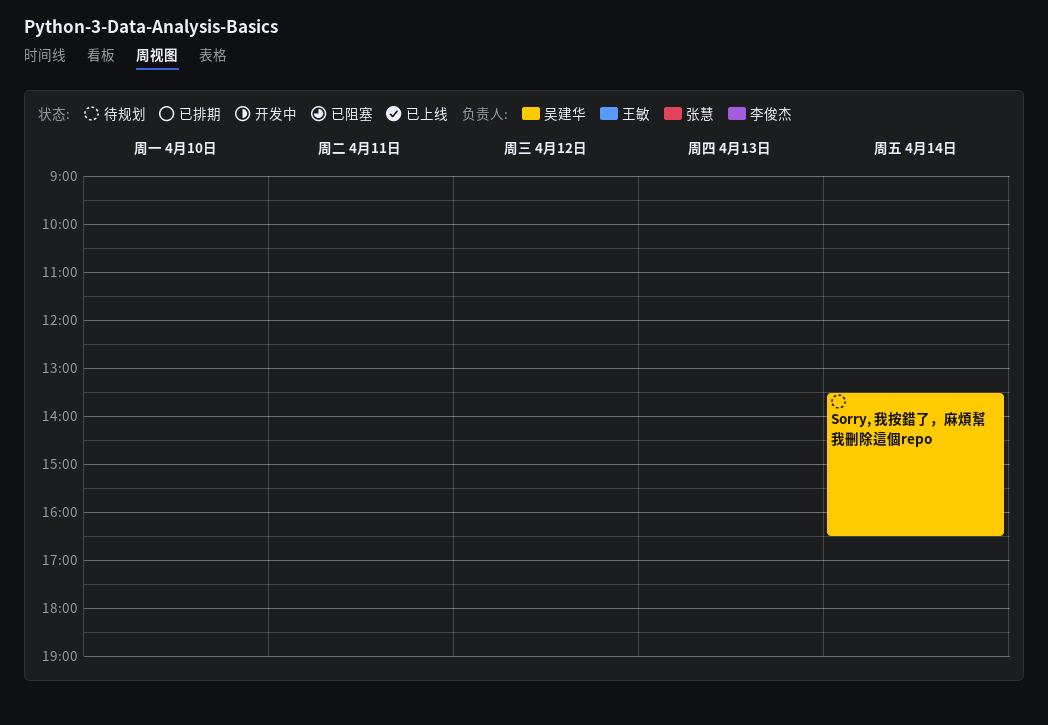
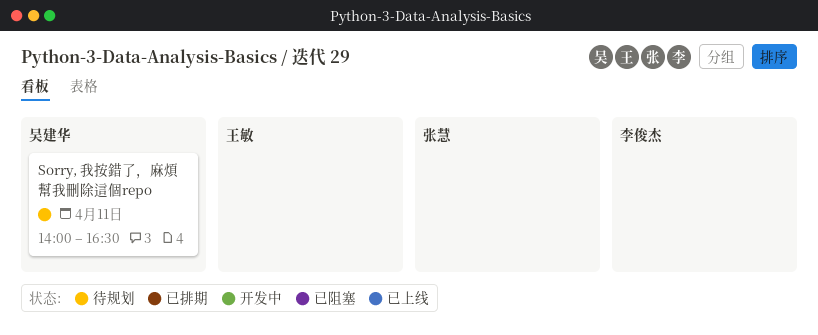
Sorry, 我按錯了，麻煩幫我刪除這個repo, day: Apr 14 -> Apr 11
Sorry, 我按錯了，麻煩幫我刪除這個repo, begins: 13:30 -> 14:00

